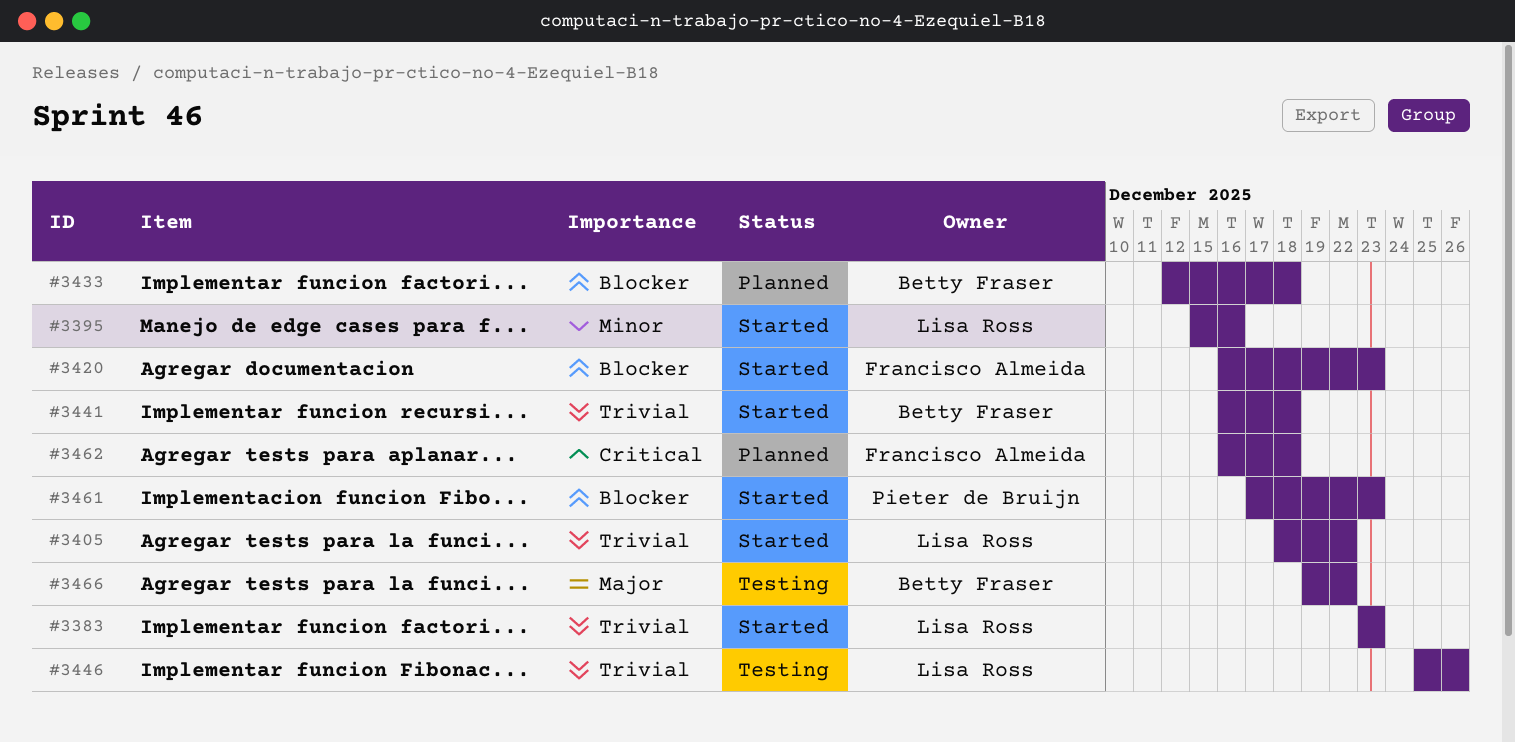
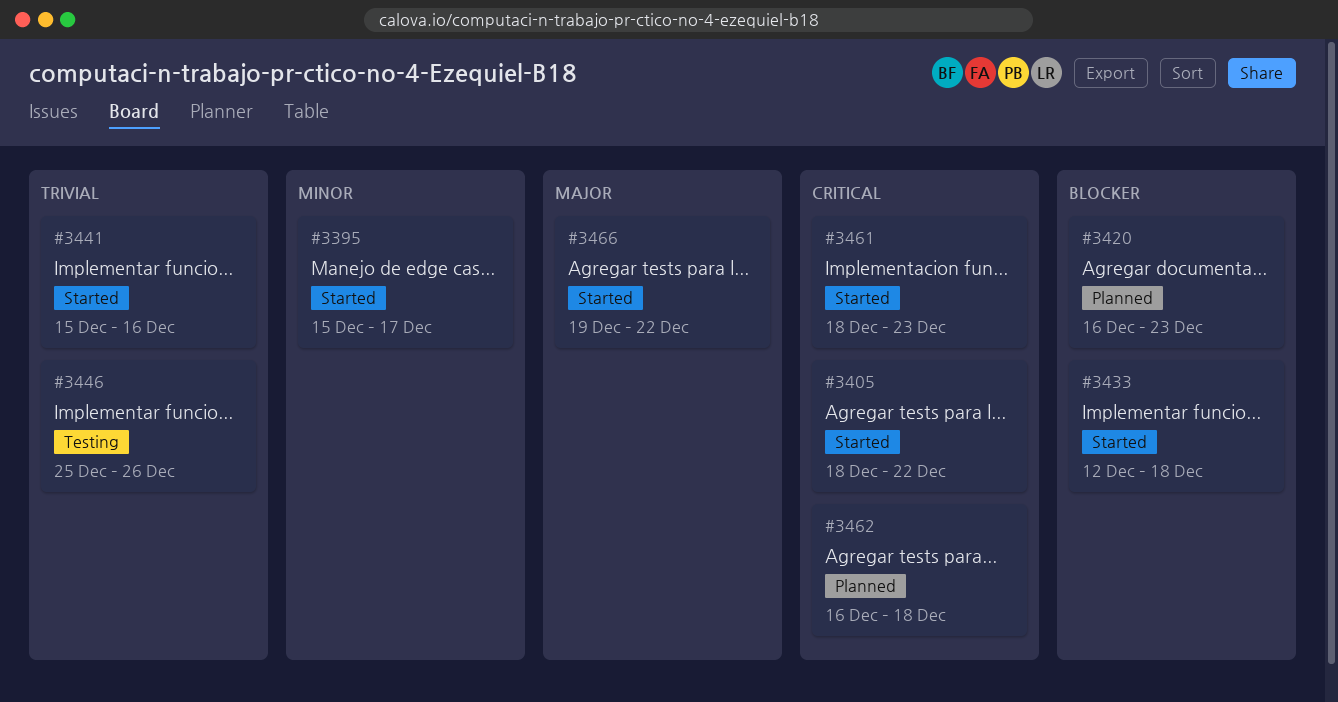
#3383: present -> none
#3395, due: Dec 16 -> Dec 17
#3405, priority: Trivial -> Critical
#3420, status: Started -> Planned
#3433, status: Planned -> Started
#3441, start: Dec 16 -> Dec 15
#3441, due: Dec 18 -> Dec 16
#3461, priority: Blocker -> Critical
#3461, start: Dec 17 -> Dec 18
#3466, status: Testing -> Started

